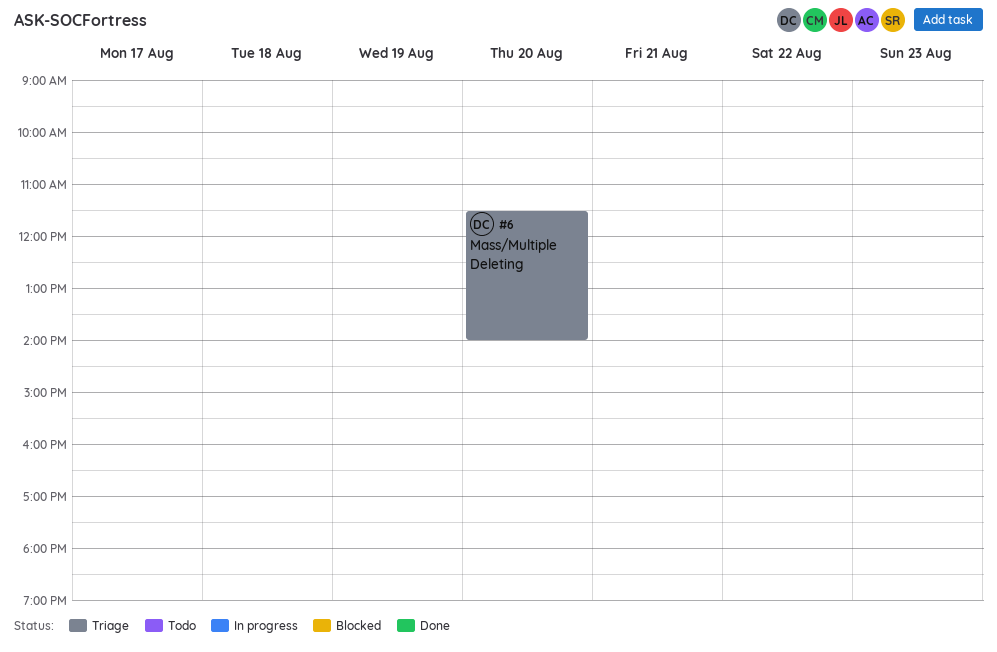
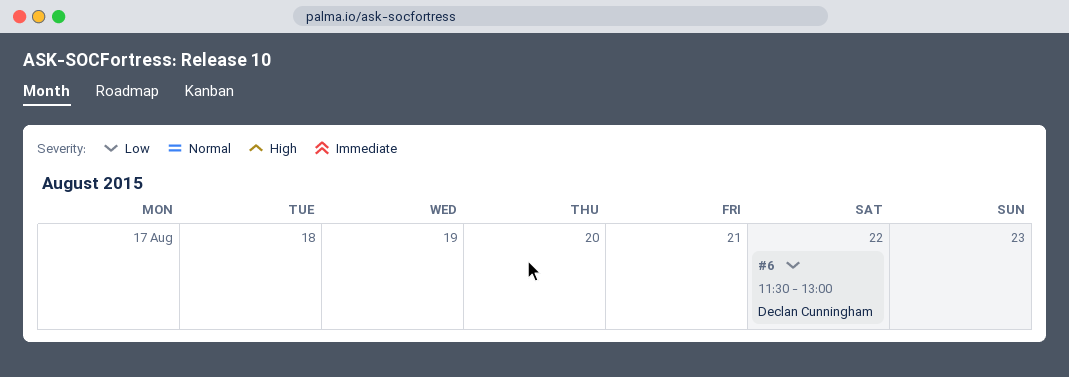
#6, day: Aug 20 -> Aug 22
#6, ends: 14:00 -> 13:00

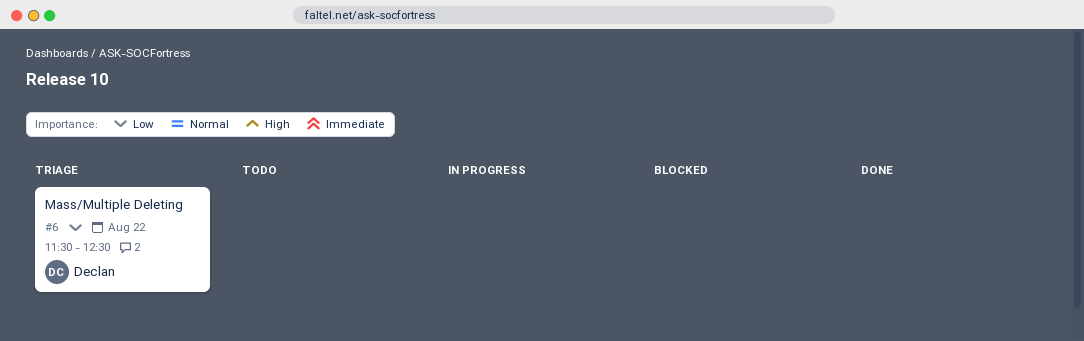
#6, ends: 13:00 -> 12:30

